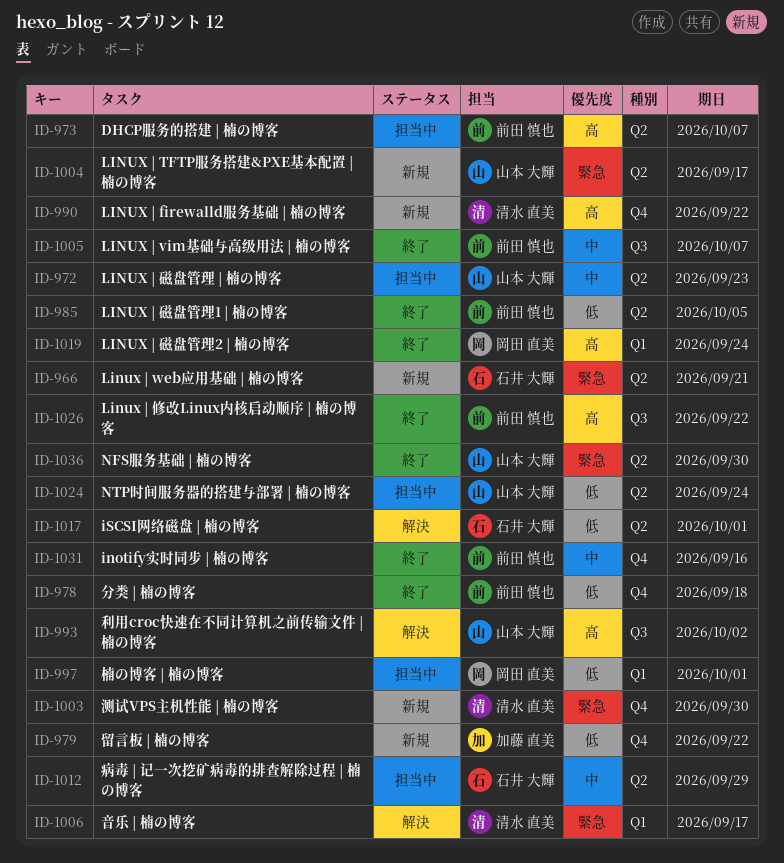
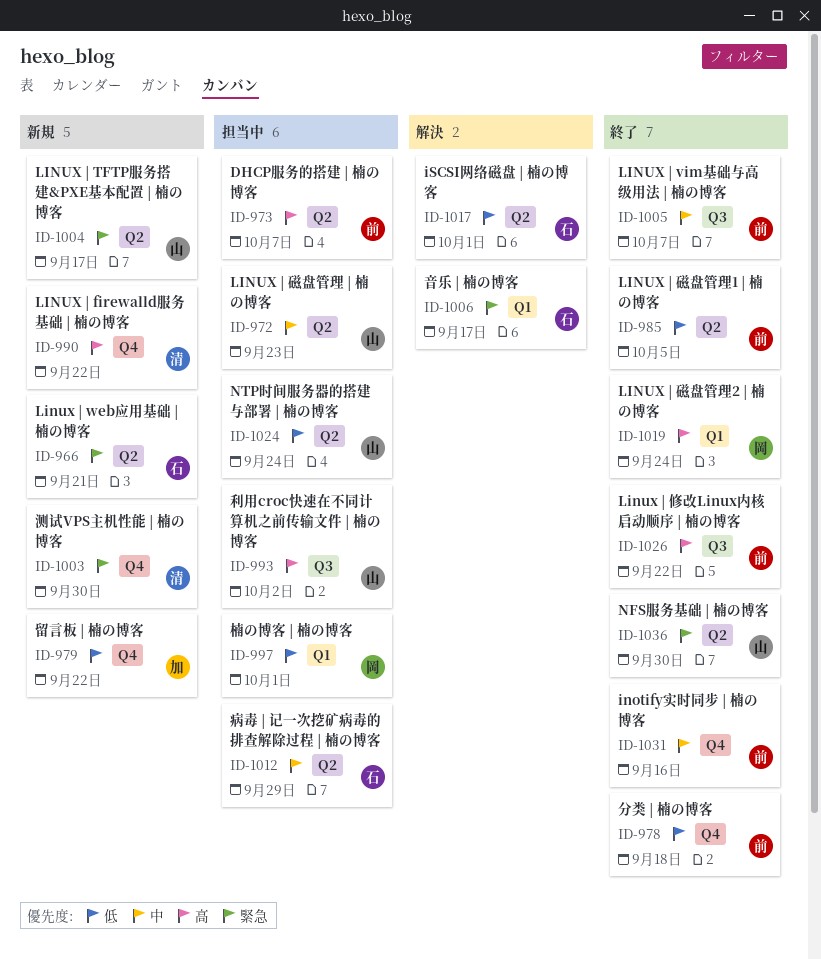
ID-993, status: 解決 -> 担当中
ID-1006, owner: 清水 直美 -> 石井 大輝

